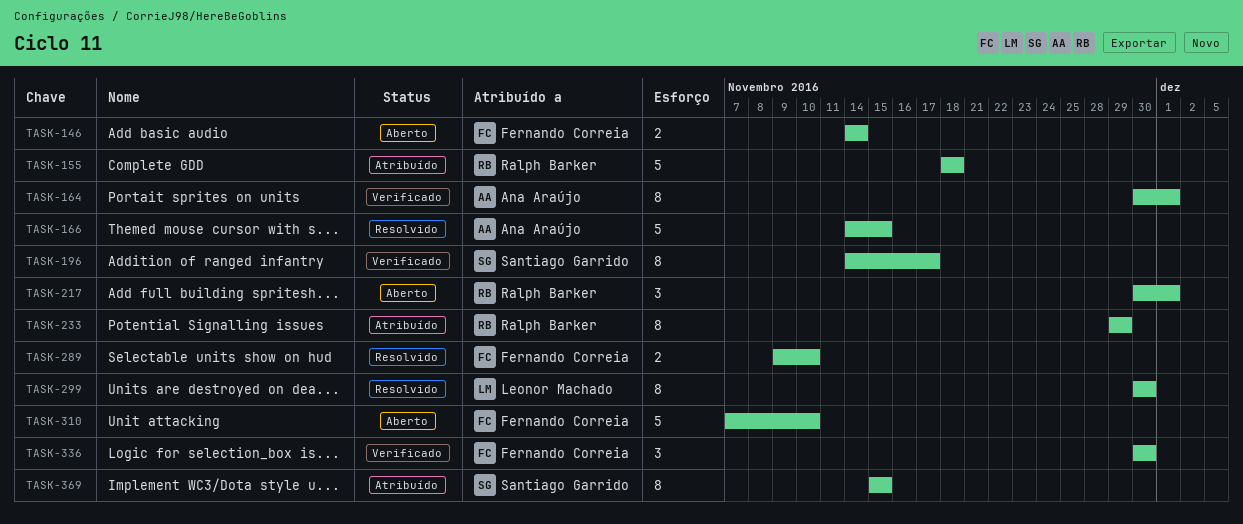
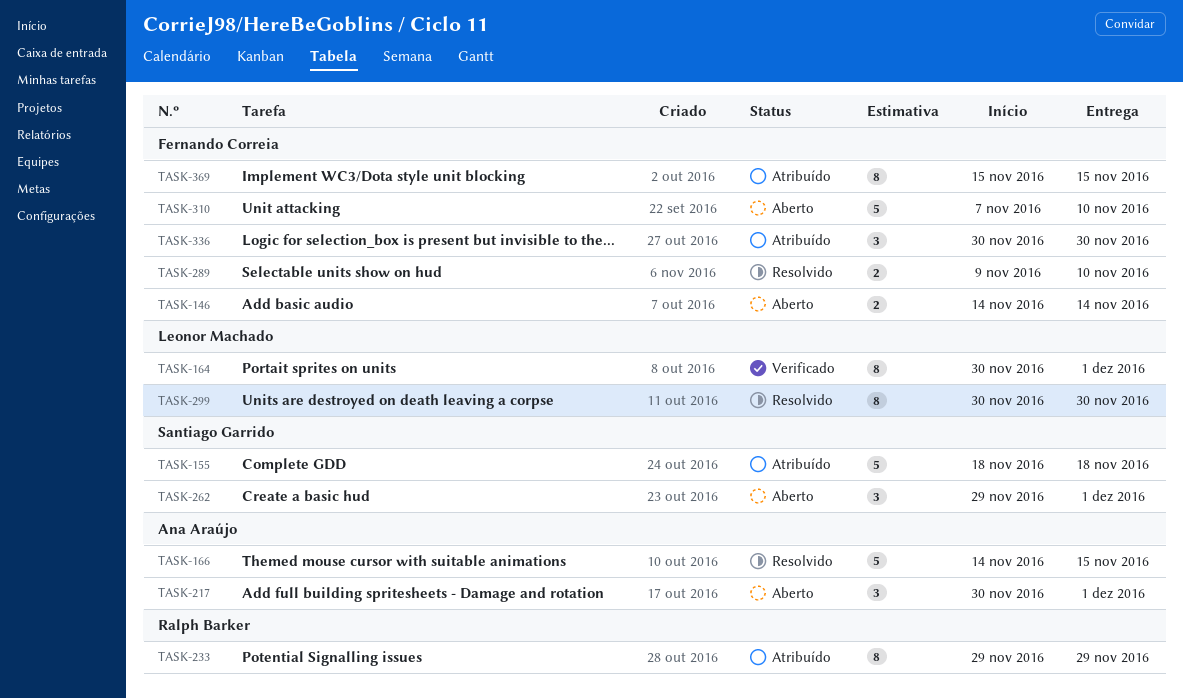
TASK-155, owner: Ralph Barker -> Santiago Garrido
TASK-164, owner: Ana Araújo -> Leonor Machado
TASK-196: present -> none
TASK-217, owner: Ralph Barker -> Ana Araújo
TASK-262: none -> present
TASK-336, status: Verificado -> Atribuído
TASK-369, owner: Santiago Garrido -> Fernando Correia

